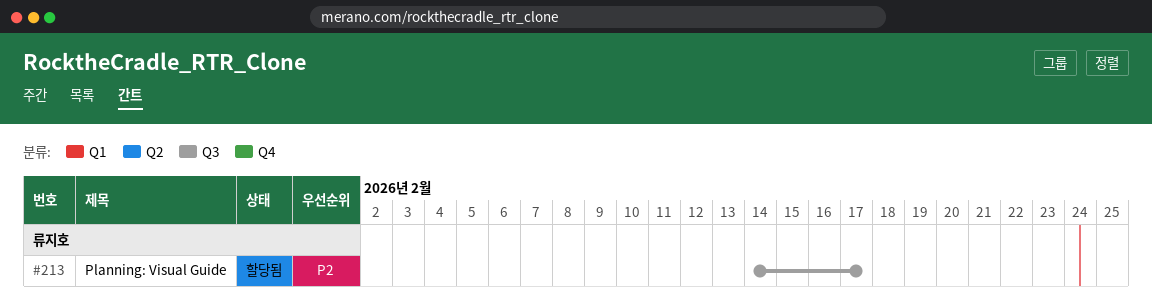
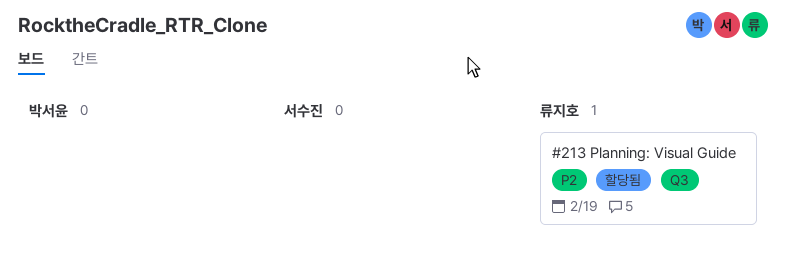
#213, due: Feb 17 -> Feb 19

